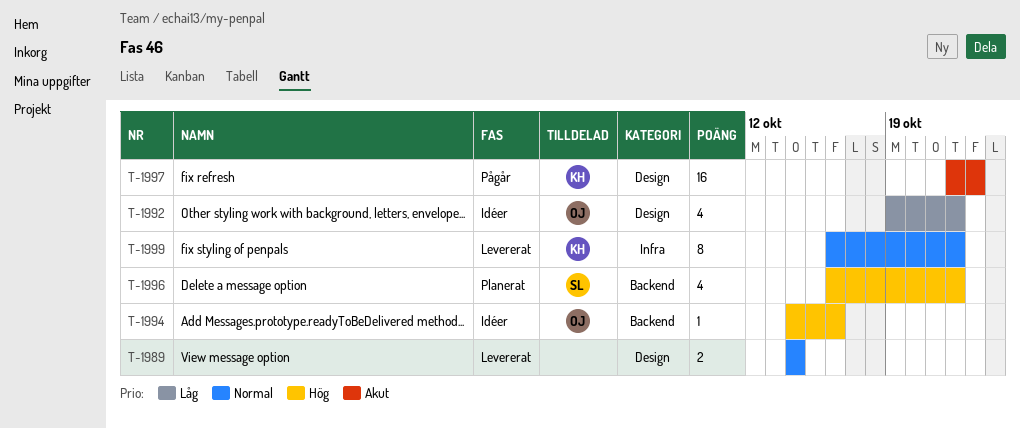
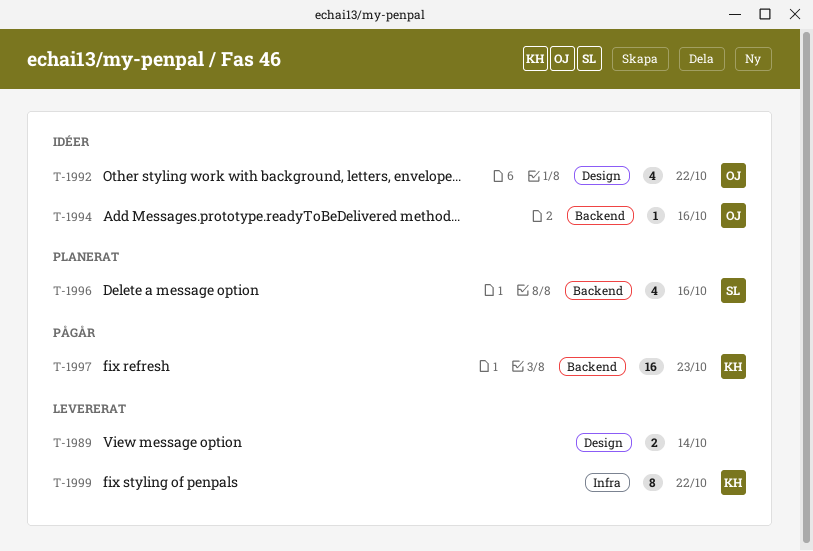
T-1996, due: Oct 22 -> Oct 16
T-1997, label: Design -> Backend

